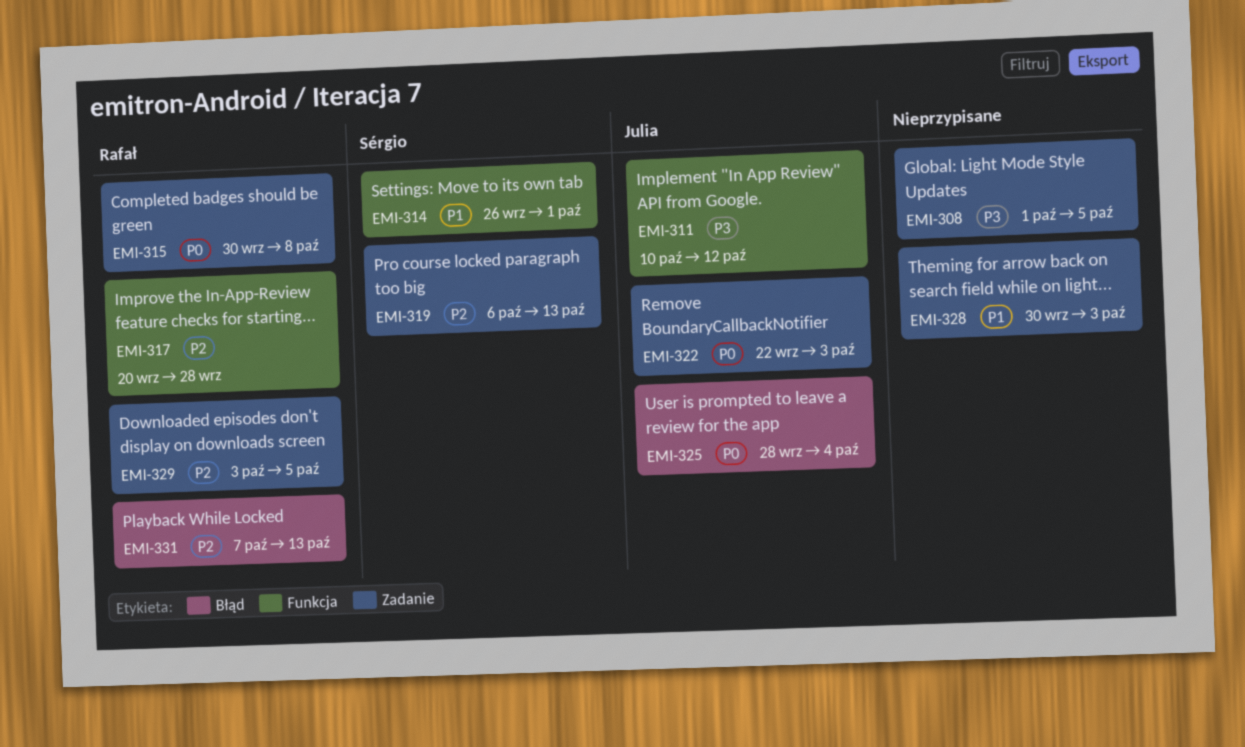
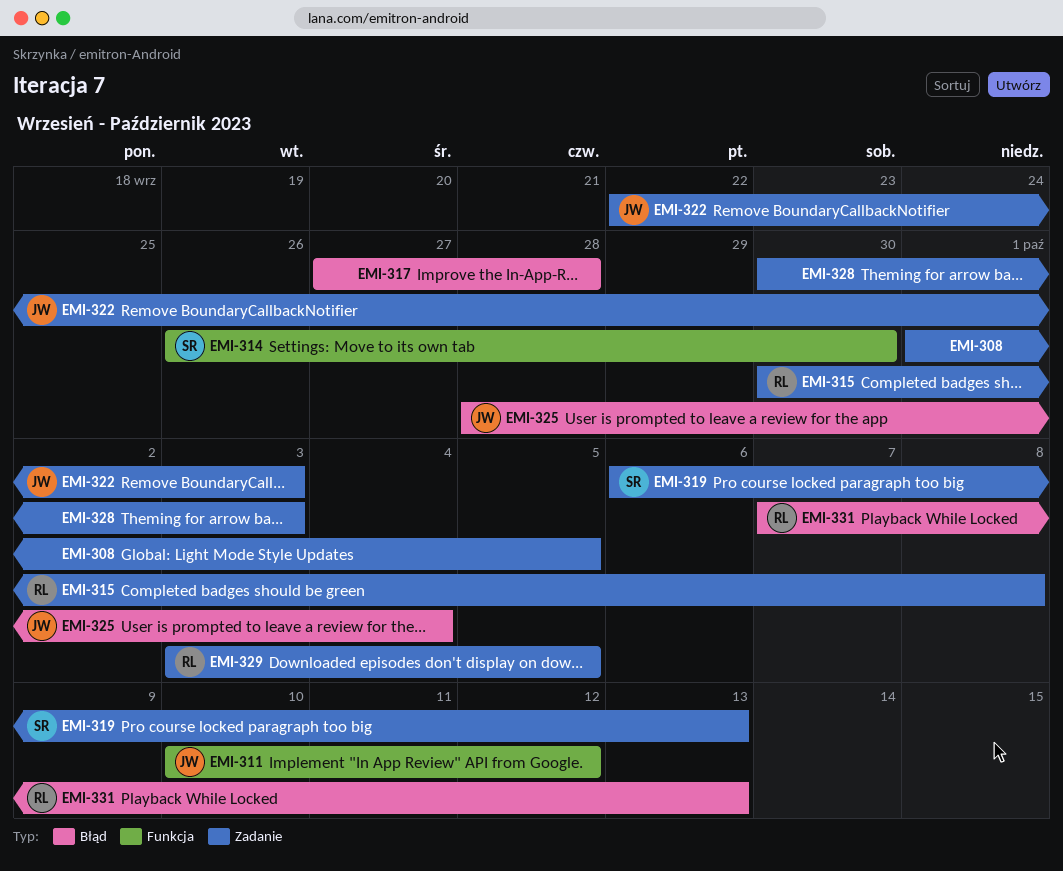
EMI-314, due: Oct 1 -> Sep 30
EMI-317, owner: Rafał -> none
EMI-317, label: Funkcja -> Błąd
EMI-317, start: Sep 20 -> Sep 27

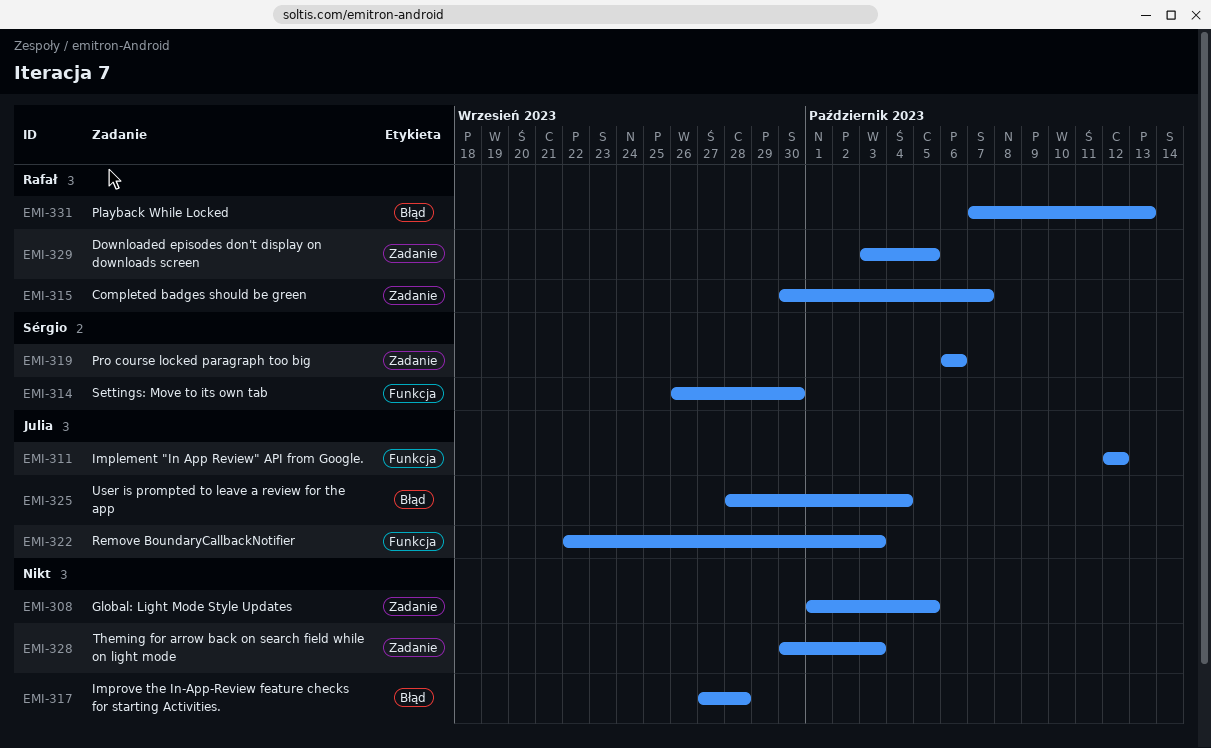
EMI-311, start: Oct 10 -> Oct 12
EMI-315, due: Oct 8 -> Oct 7
EMI-319, due: Oct 13 -> Oct 6
EMI-322, label: Zadanie -> Funkcja

